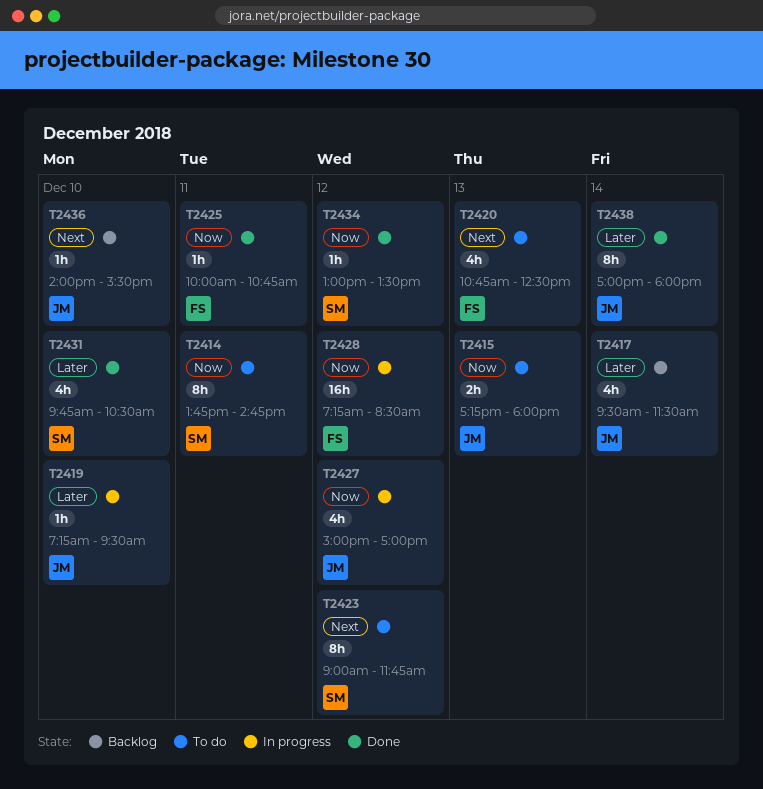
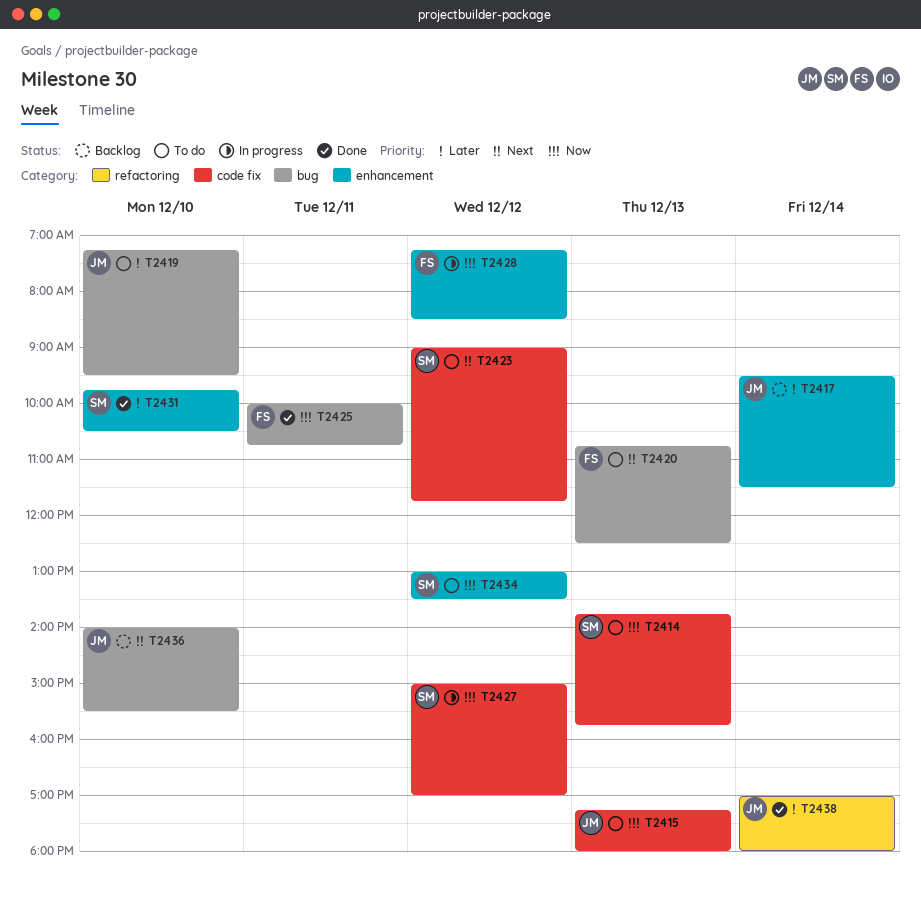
T2414, day: Dec 11 -> Dec 13
T2414, ends: 14:45 -> 15:45
T2419, status: In progress -> To do
T2427, owner: JM -> SM
T2434, status: Done -> To do

